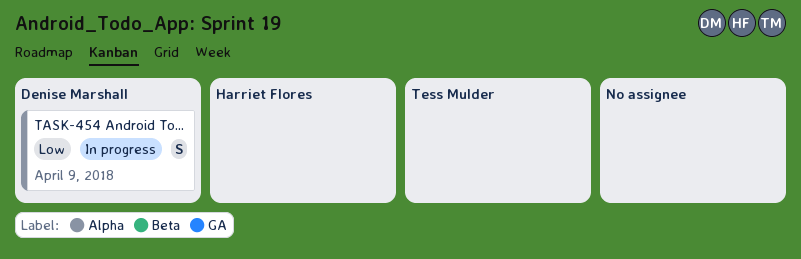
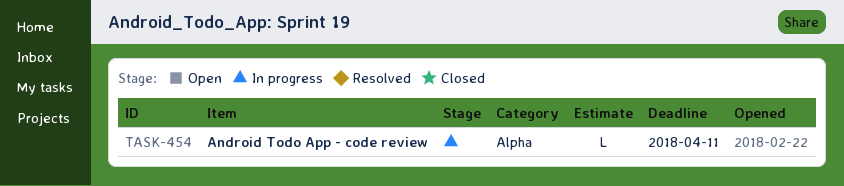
TASK-454, estimate: S -> L
TASK-454, due: Apr 9 -> Apr 11

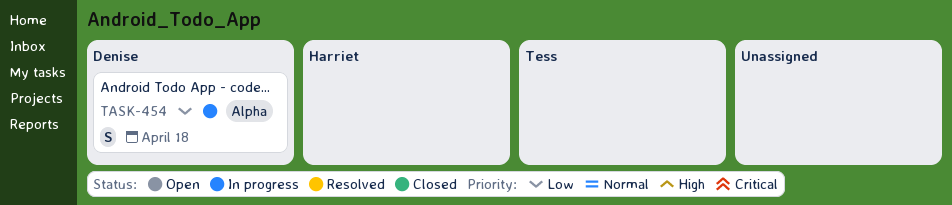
TASK-454, estimate: L -> S
TASK-454, due: Apr 11 -> Apr 18

